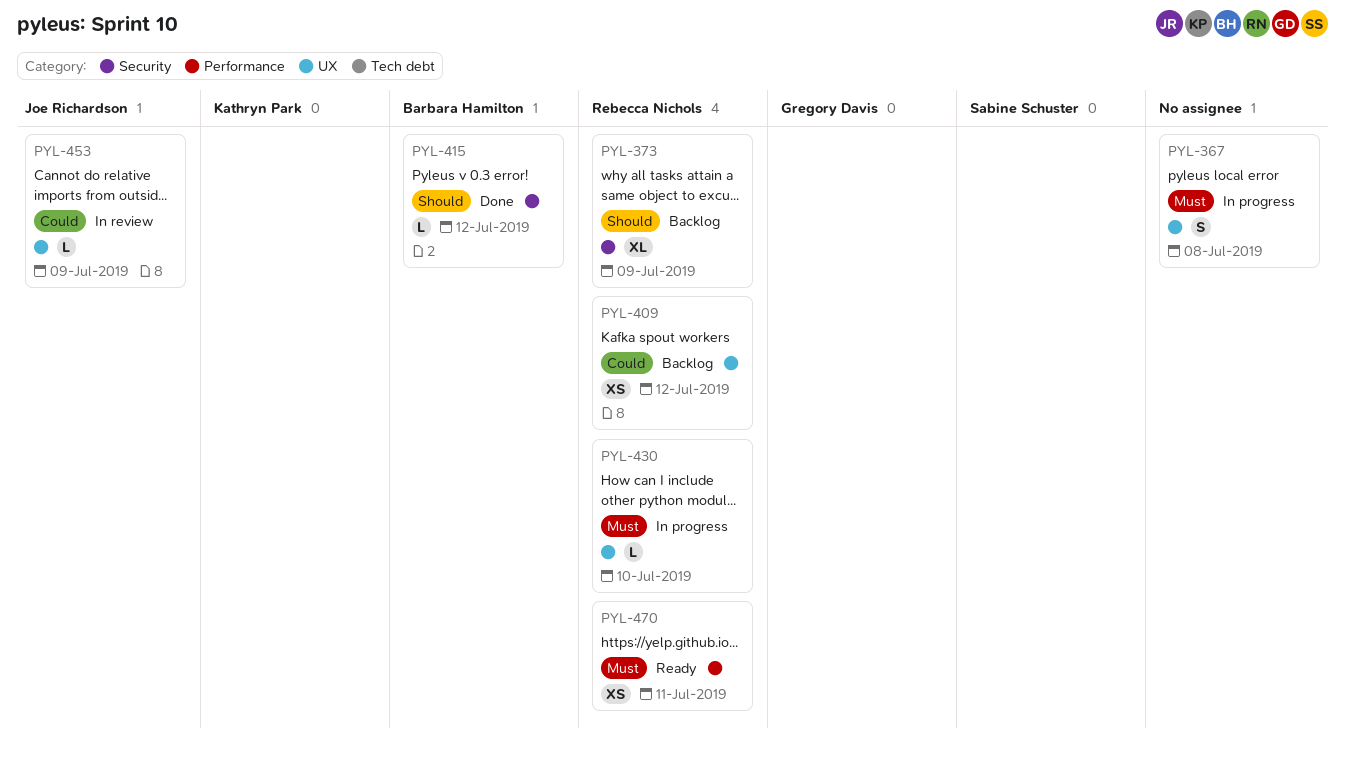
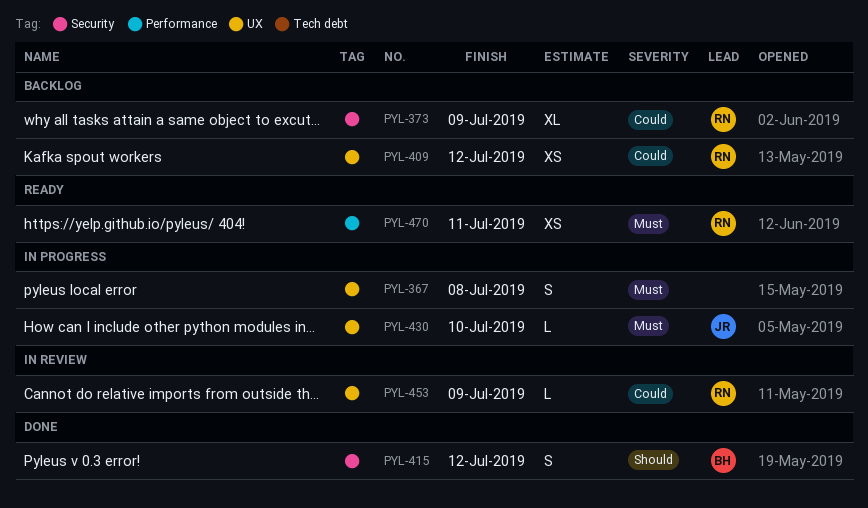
PYL-373, priority: Should -> Could
PYL-415, estimate: L -> S
PYL-430, owner: Rebecca Nichols -> Joe Richardson
PYL-453, owner: Joe Richardson -> Rebecca Nichols

